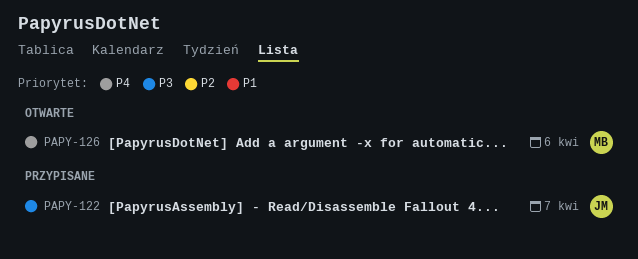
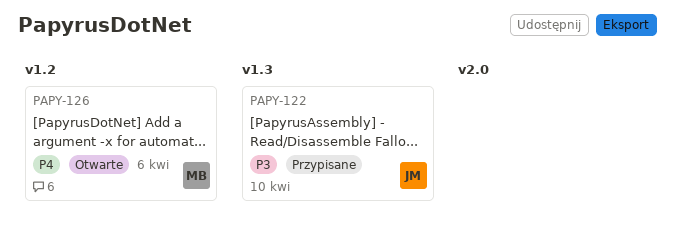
PAPY-122, due: Apr 7 -> Apr 10

